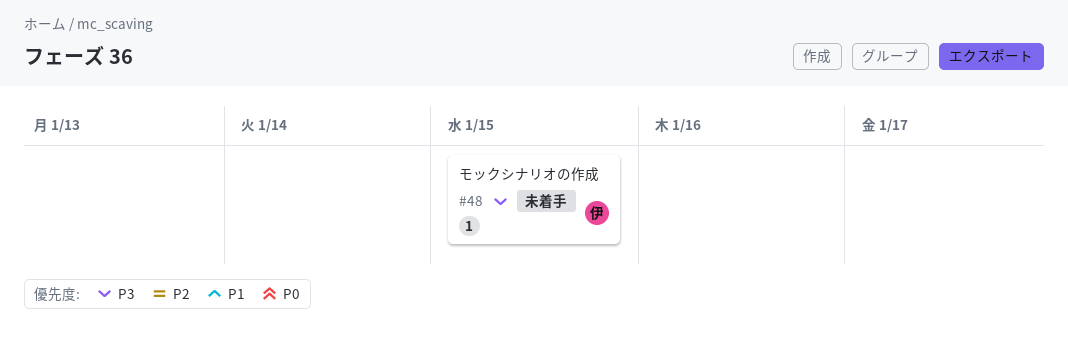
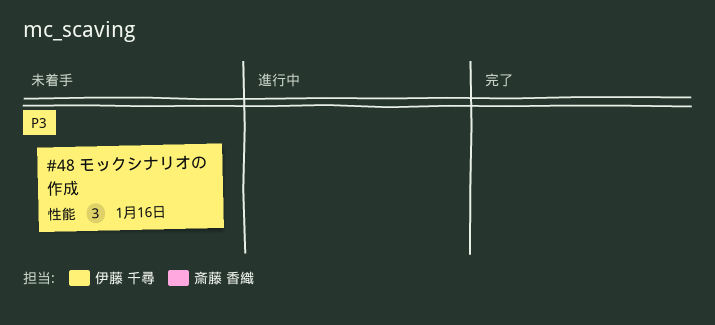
#48, estimate: 1 -> 3
#48, due: Jan 15 -> Jan 16

